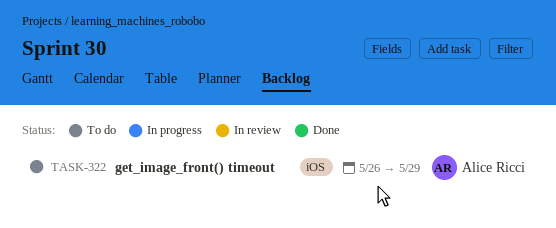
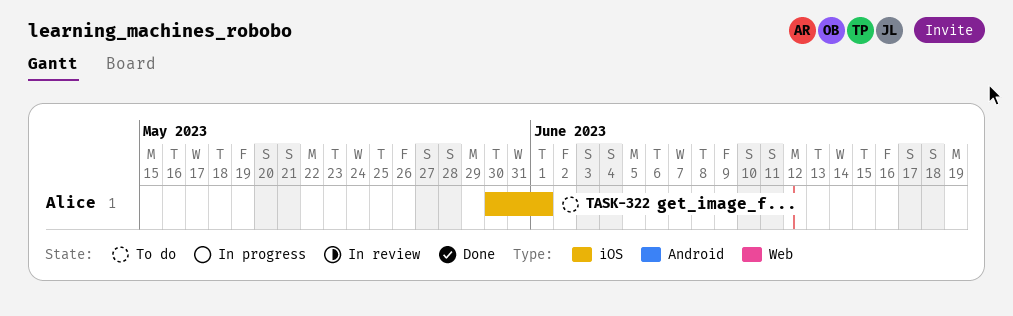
TASK-322, start: May 26 -> May 30
TASK-322, due: May 29 -> Jun 1

